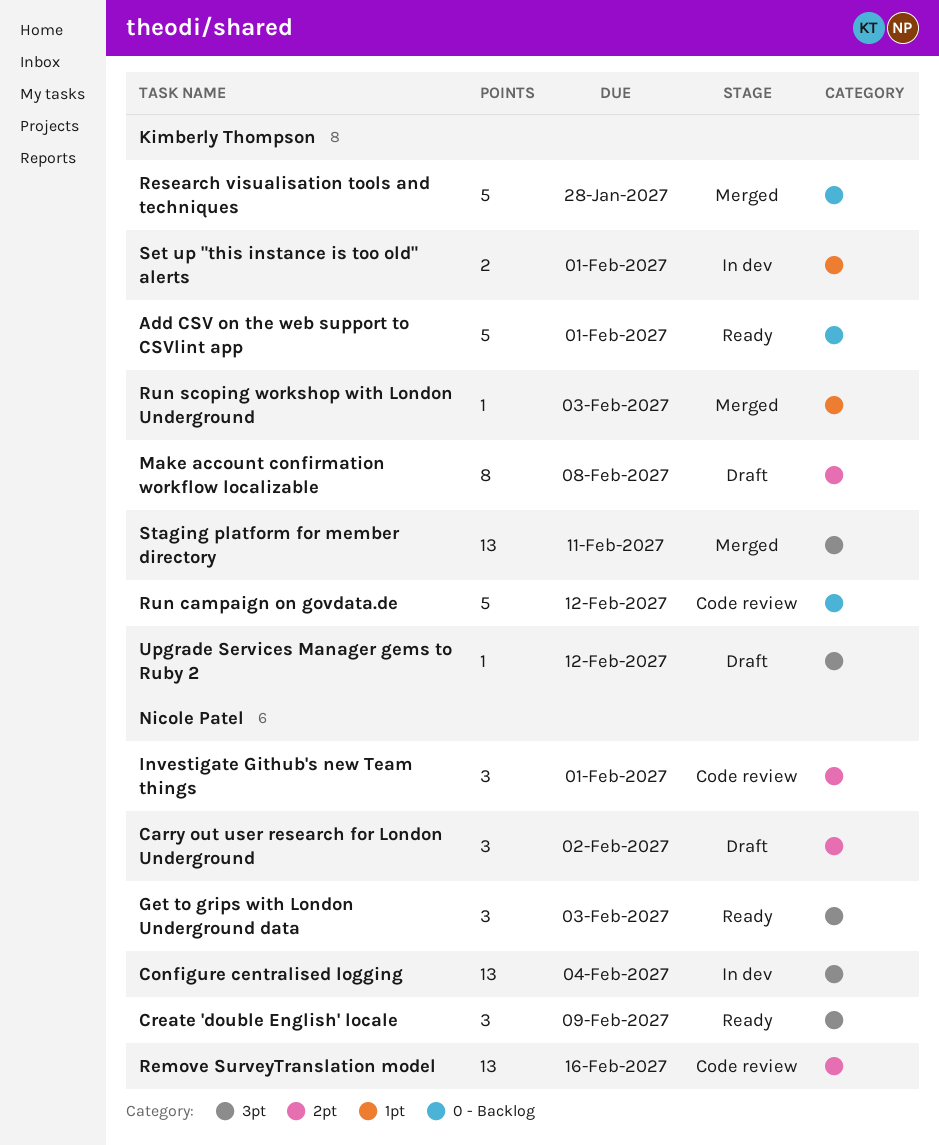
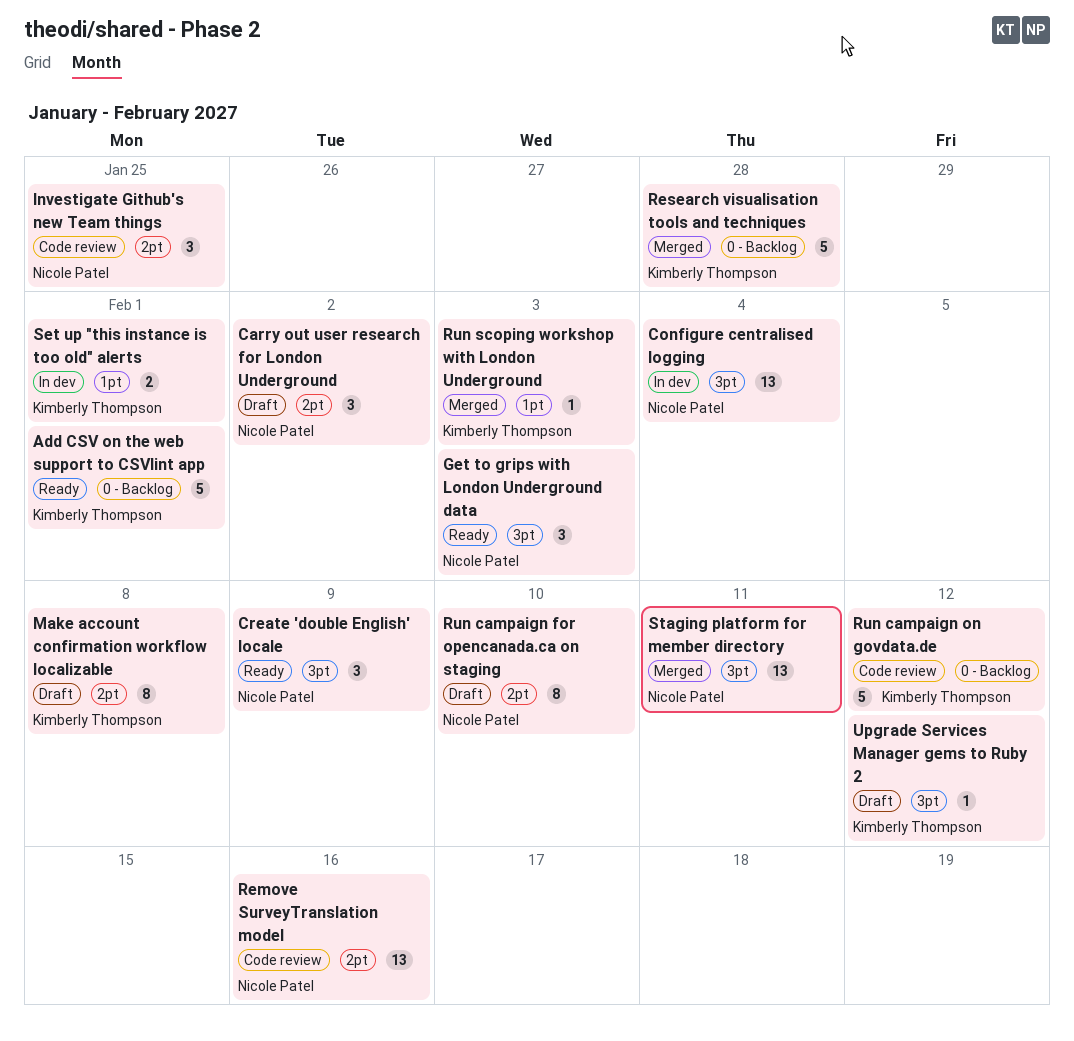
Investigate Github's new Team things, due: Feb 1 -> Jan 25
Run campaign for opencanada.ca on staging: none -> present
Staging platform for member directory, owner: Kimberly Thompson -> Nicole Patel

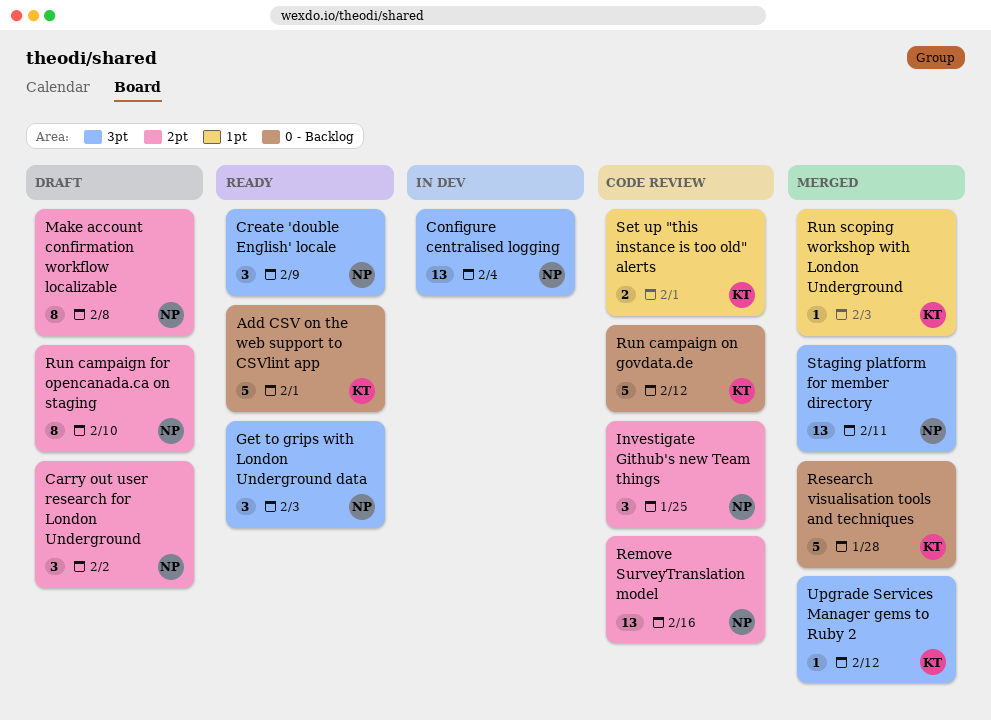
Make account confirmation workflow localizable, owner: Kimberly Thompson -> Nicole Patel
Set up "this instance is too old" alerts, status: In dev -> Code review
Upgrade Services Manager gems to Ruby 2, status: Draft -> Merged

